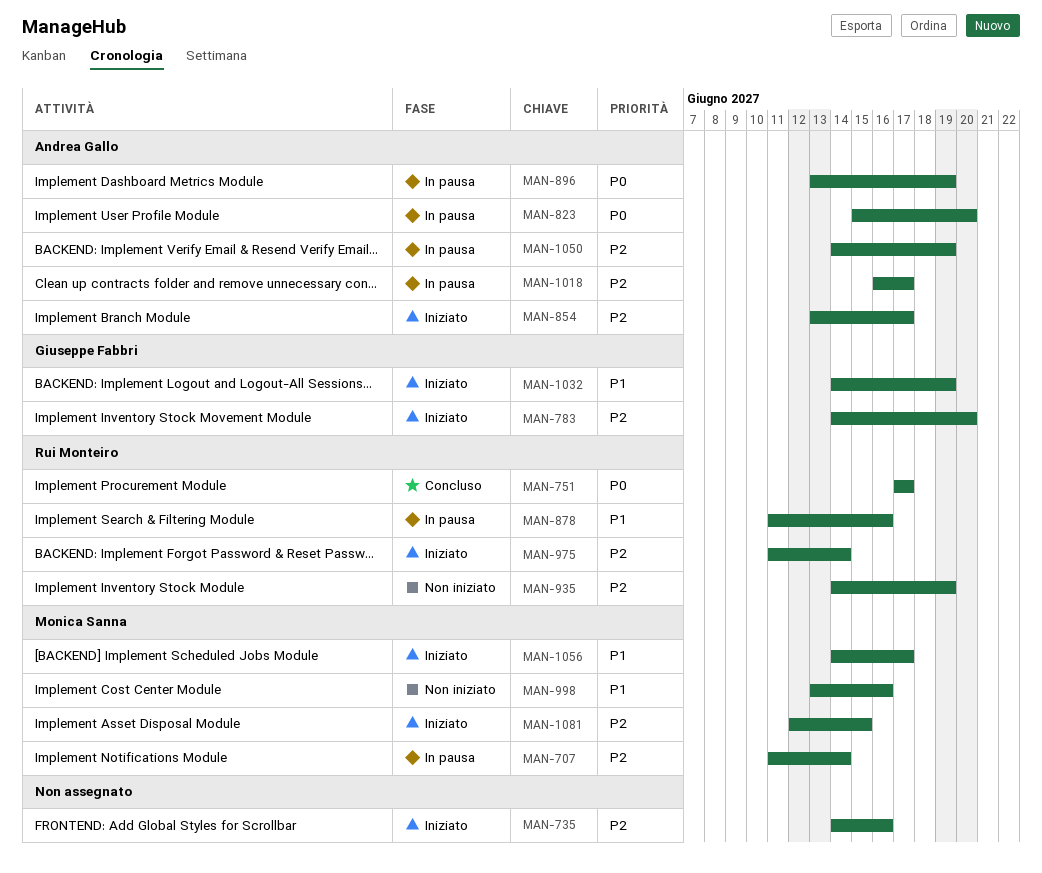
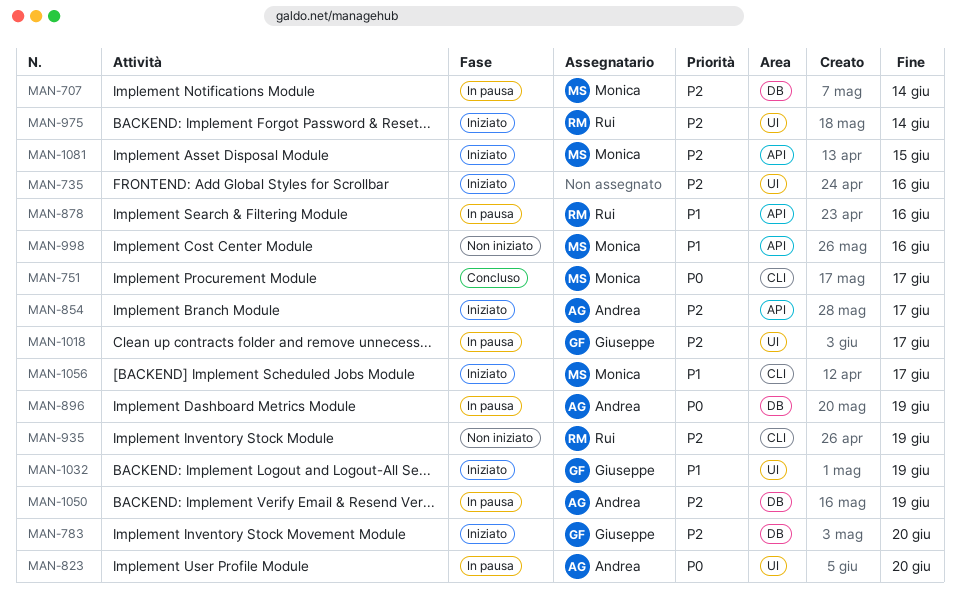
MAN-751, owner: Rui Monteiro -> Monica Sanna
MAN-1018, owner: Andrea Gallo -> Giuseppe Fabbri

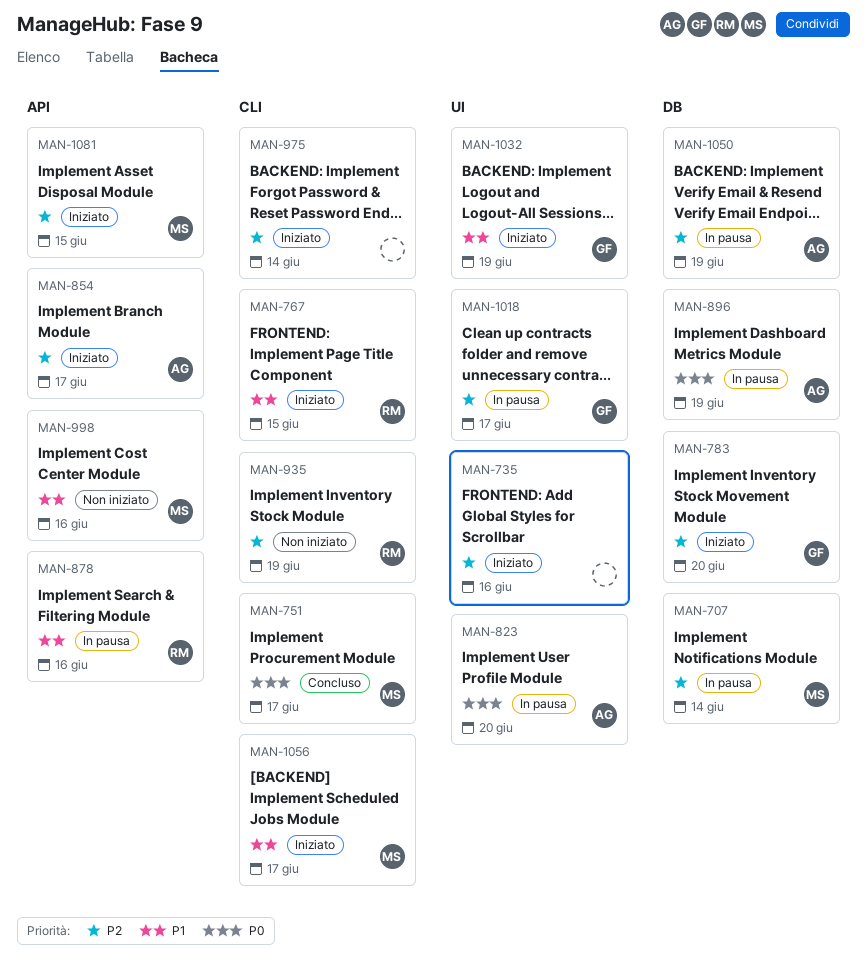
MAN-767: none -> present
MAN-975, owner: Rui -> none
MAN-975, label: UI -> CLI

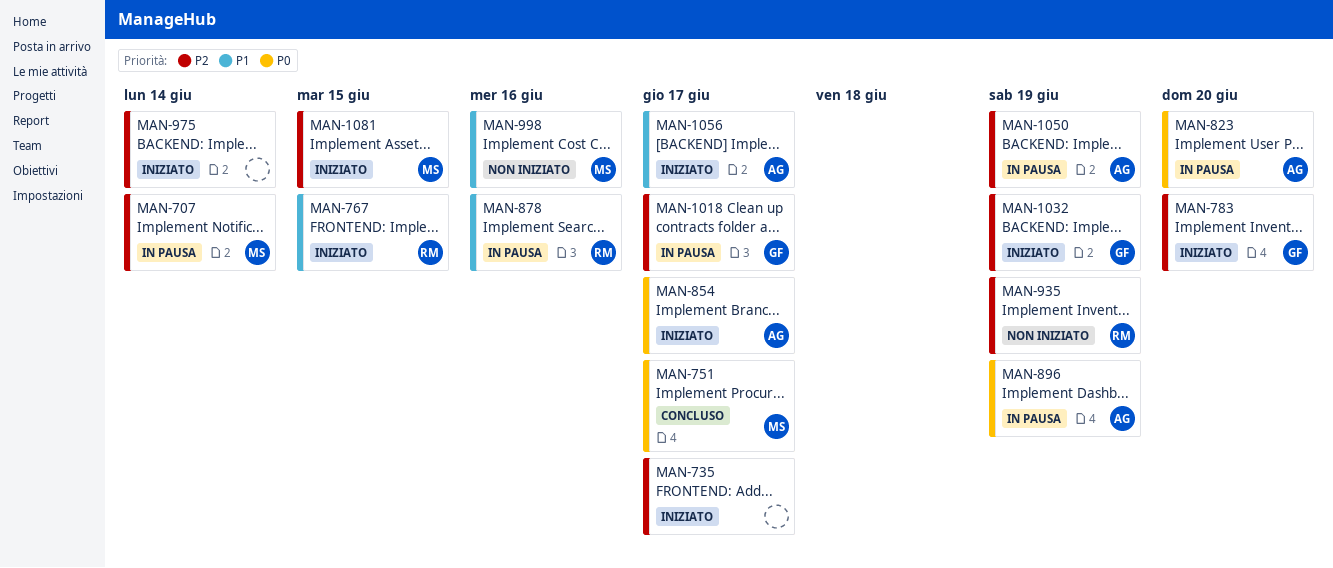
MAN-735, due: Jun 16 -> Jun 17
MAN-854, priority: P2 -> P0
MAN-1032, priority: P1 -> P2
MAN-1056, owner: MS -> AG

